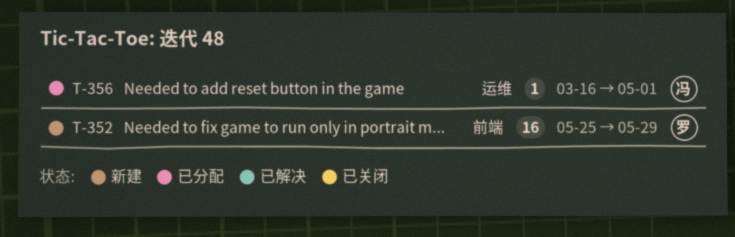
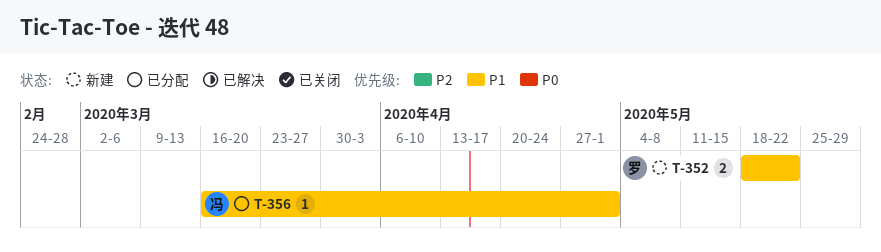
T-352, estimate: 16 -> 2
T-352, start: May 25 -> May 18
T-352, due: May 29 -> May 22

